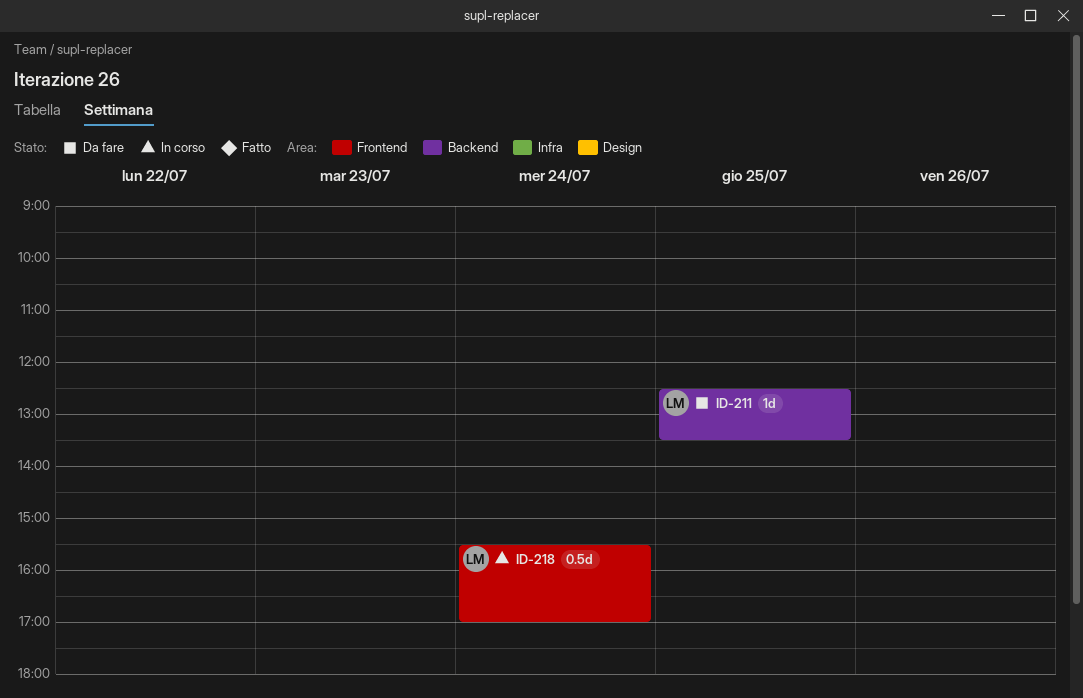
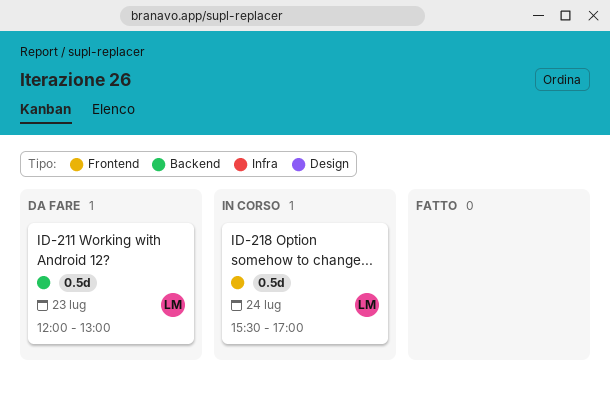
ID-211, estimate: 1d -> 0.5d
ID-211, day: Jul 25 -> Jul 23
ID-211, begins: 12:30 -> 12:00
ID-211, ends: 13:30 -> 13:00

